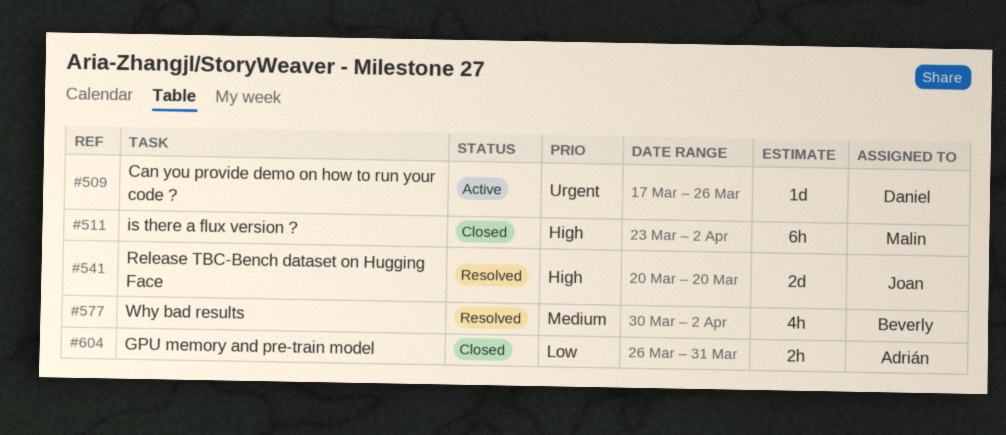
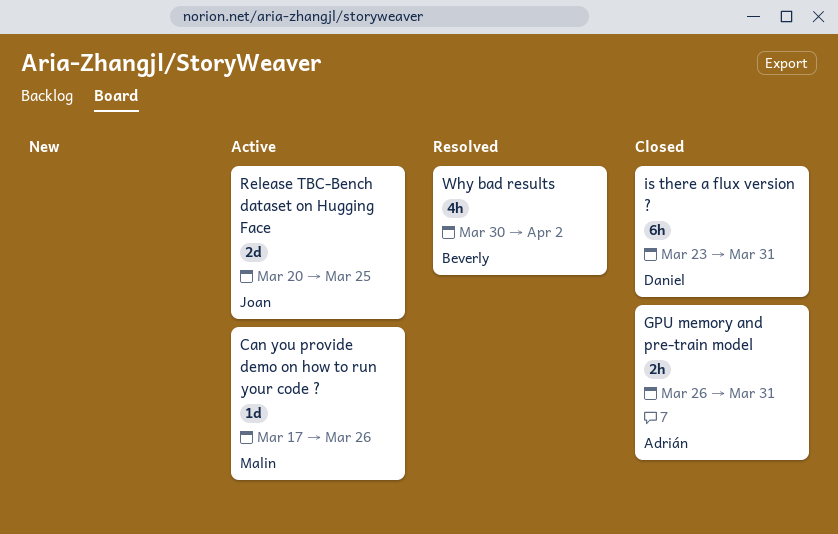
Can you provide demo on how to run your code ?, owner: Daniel -> Malin
is there a flux version ?, owner: Malin -> Daniel
is there a flux version ?, due: Apr 2 -> Mar 31
Release TBC-Bench dataset on Hugging Face, status: Resolved -> Active
Release TBC-Bench dataset on Hugging Face, due: Mar 20 -> Mar 25

